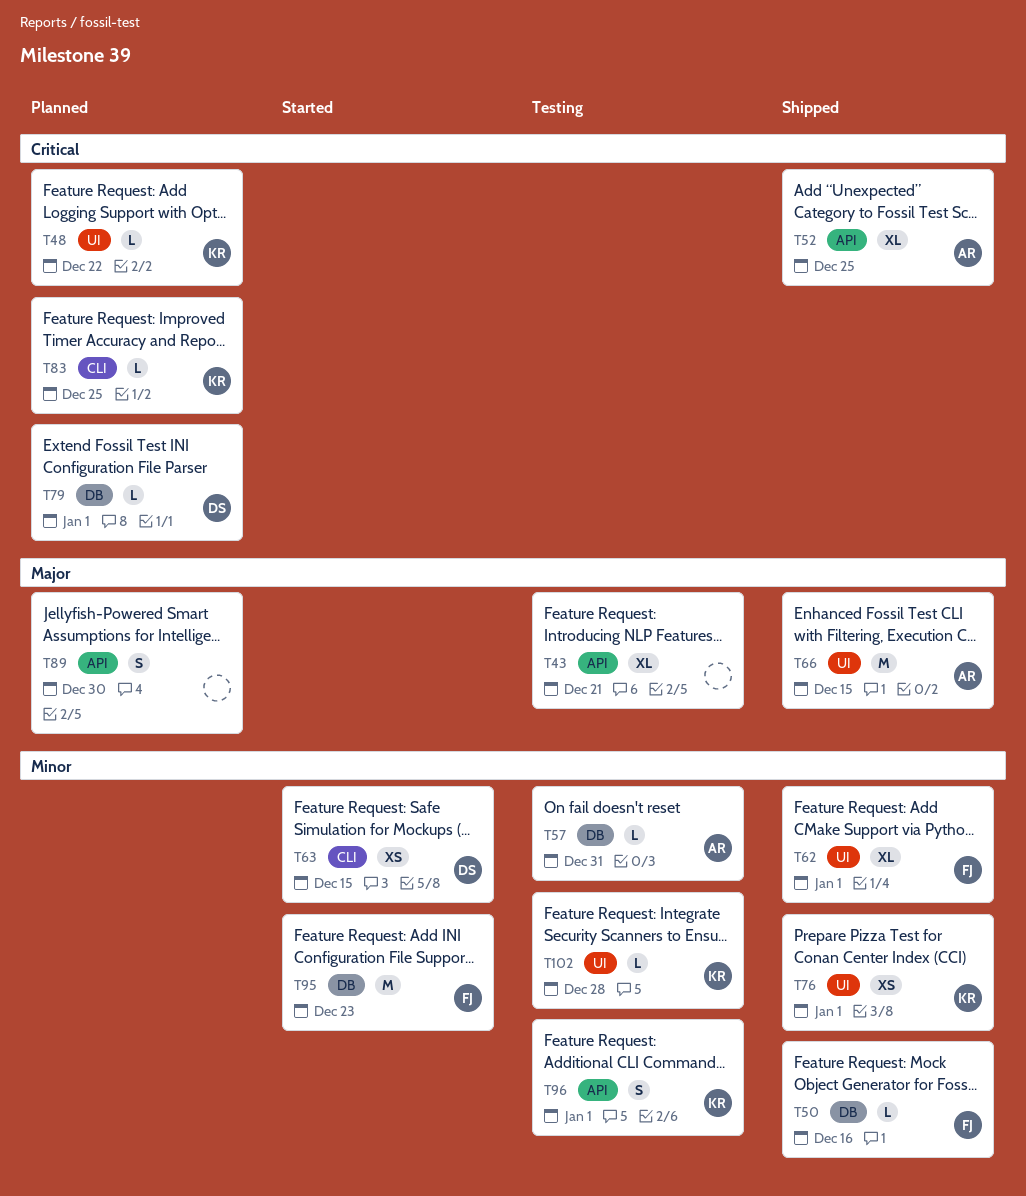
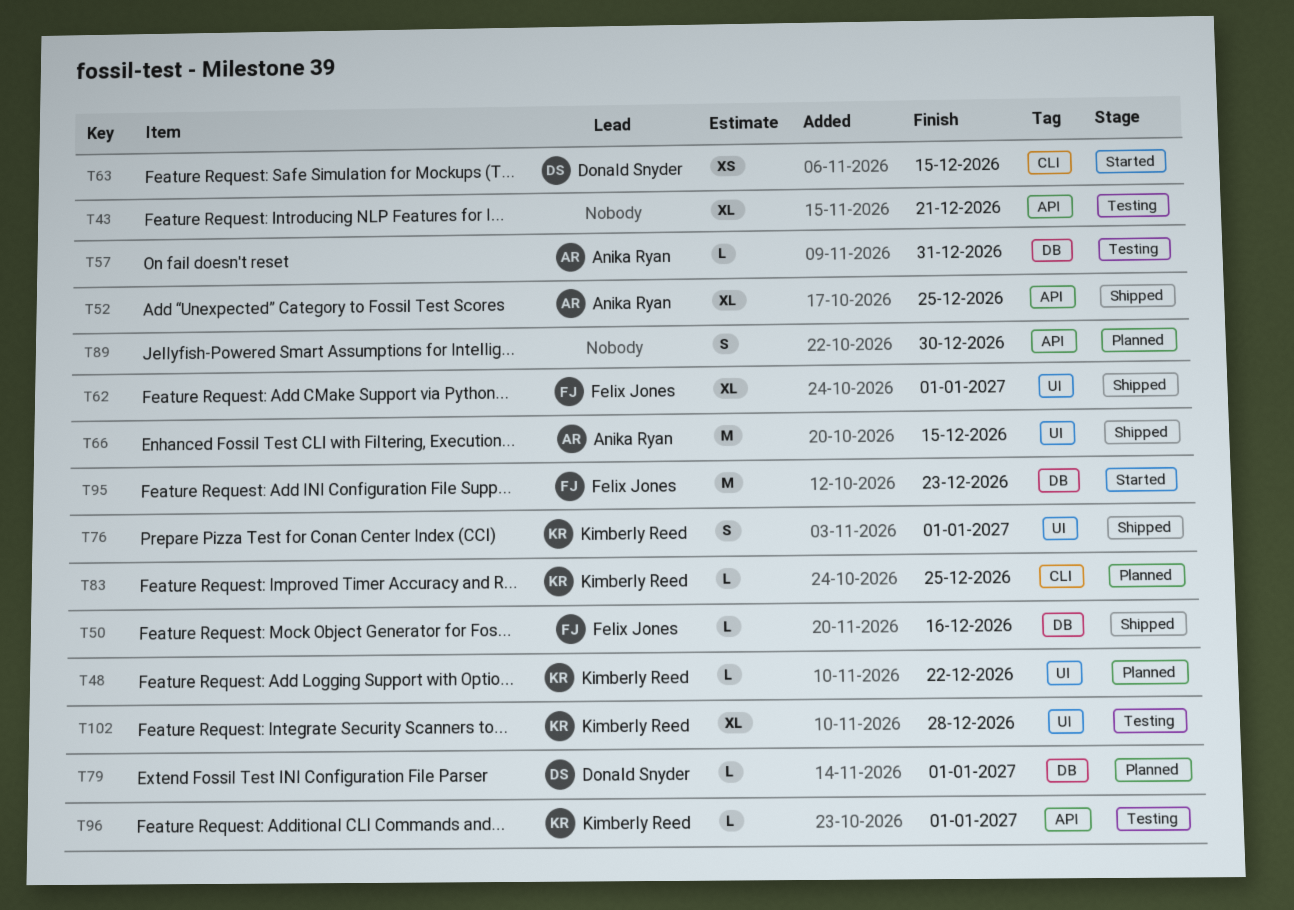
T76, estimate: XS -> S
T96, estimate: S -> L
T102, estimate: L -> XL

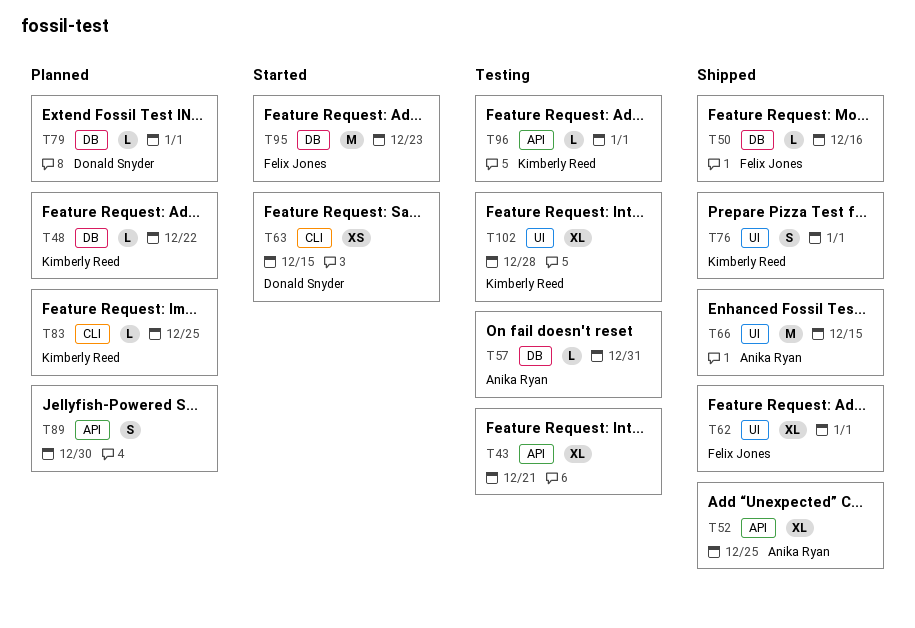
T48, label: UI -> DB

